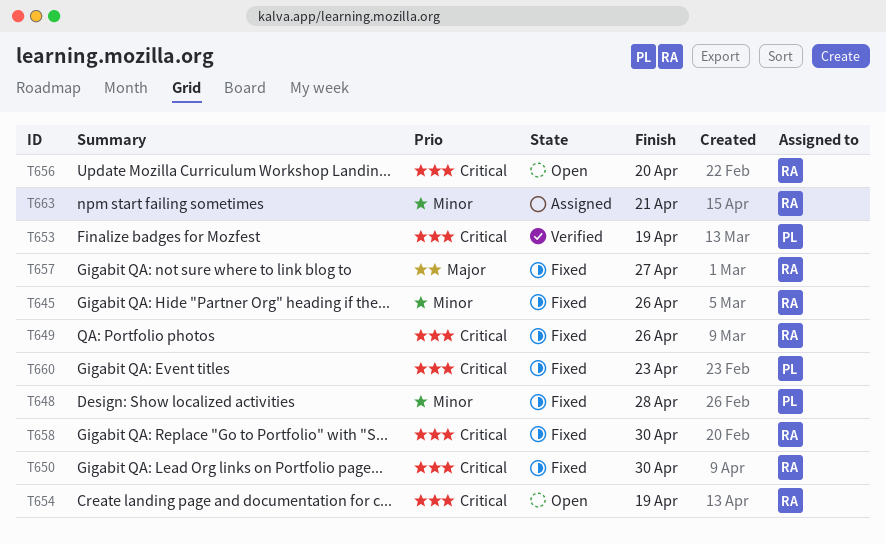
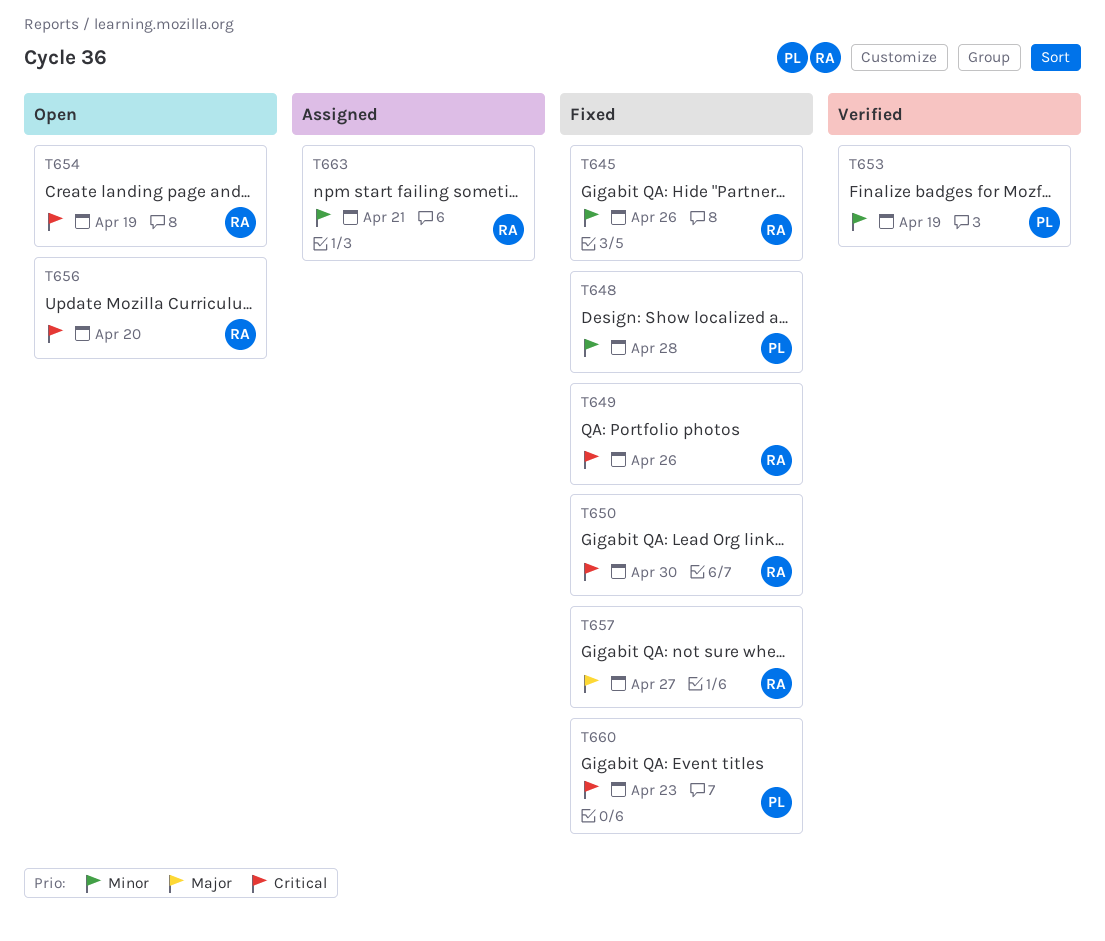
T653, priority: Critical -> Minor
T658: present -> none

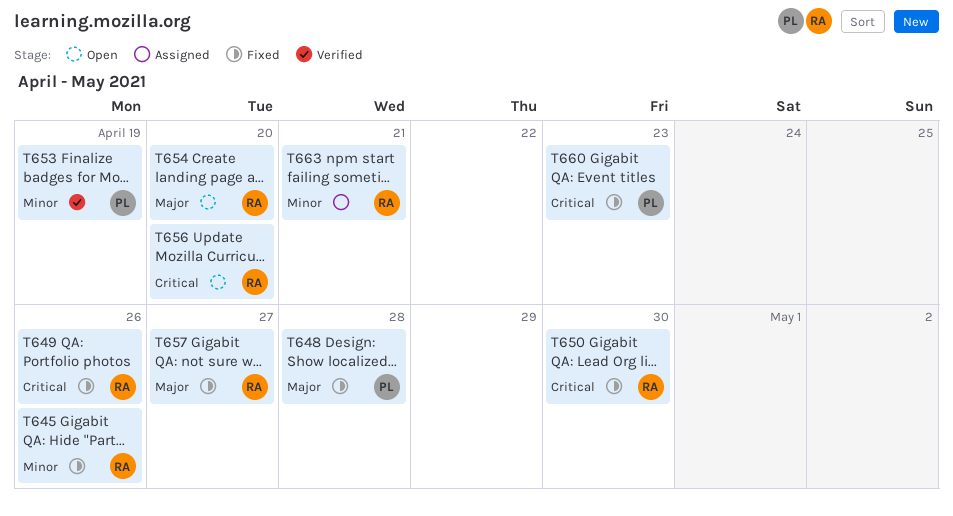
T648, priority: Minor -> Major
T654, priority: Critical -> Major
T654, due: Apr 19 -> Apr 20

